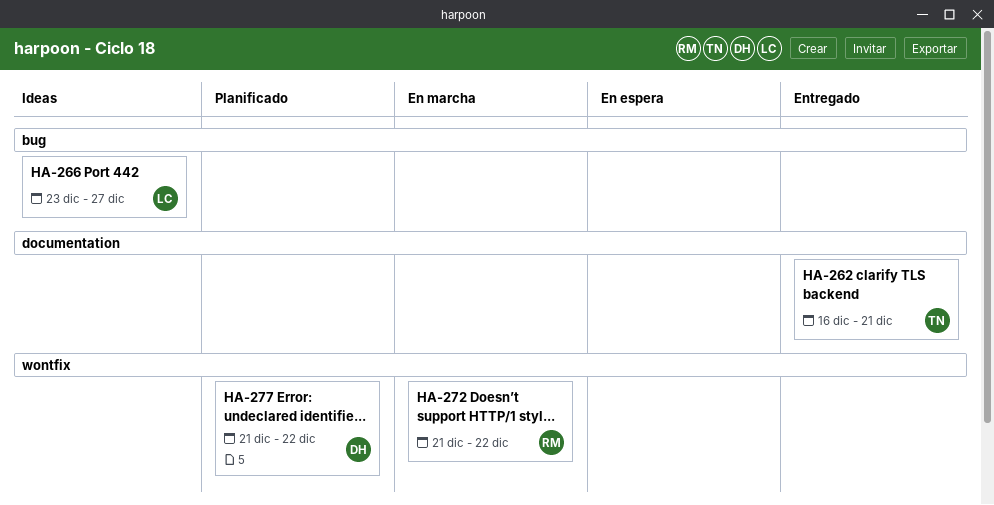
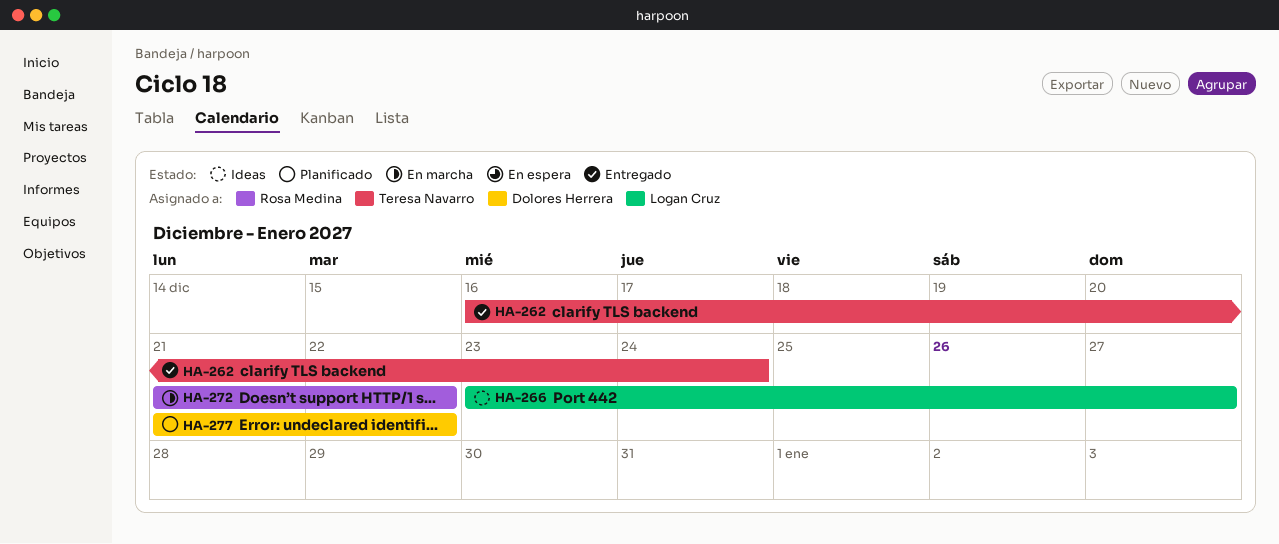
HA-262, due: Dec 21 -> Dec 24

